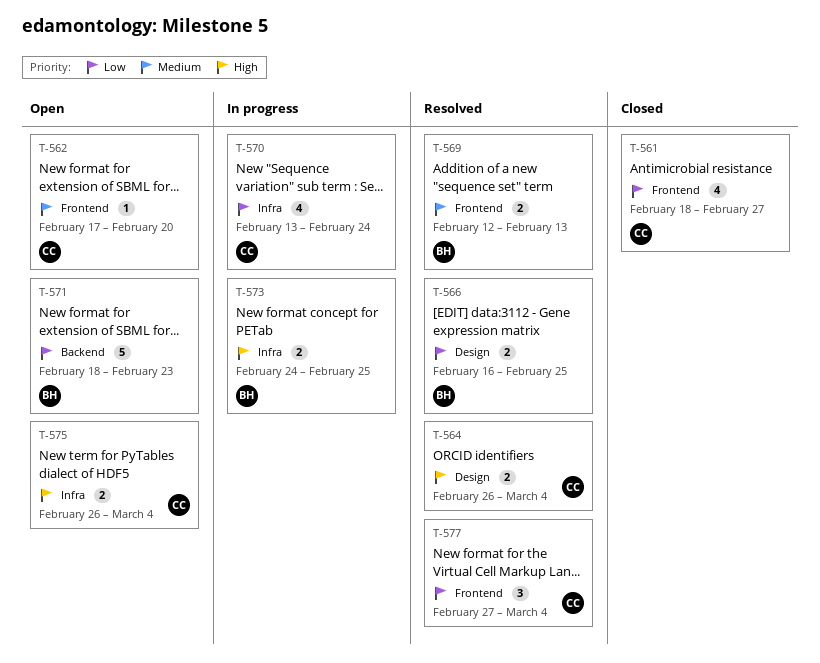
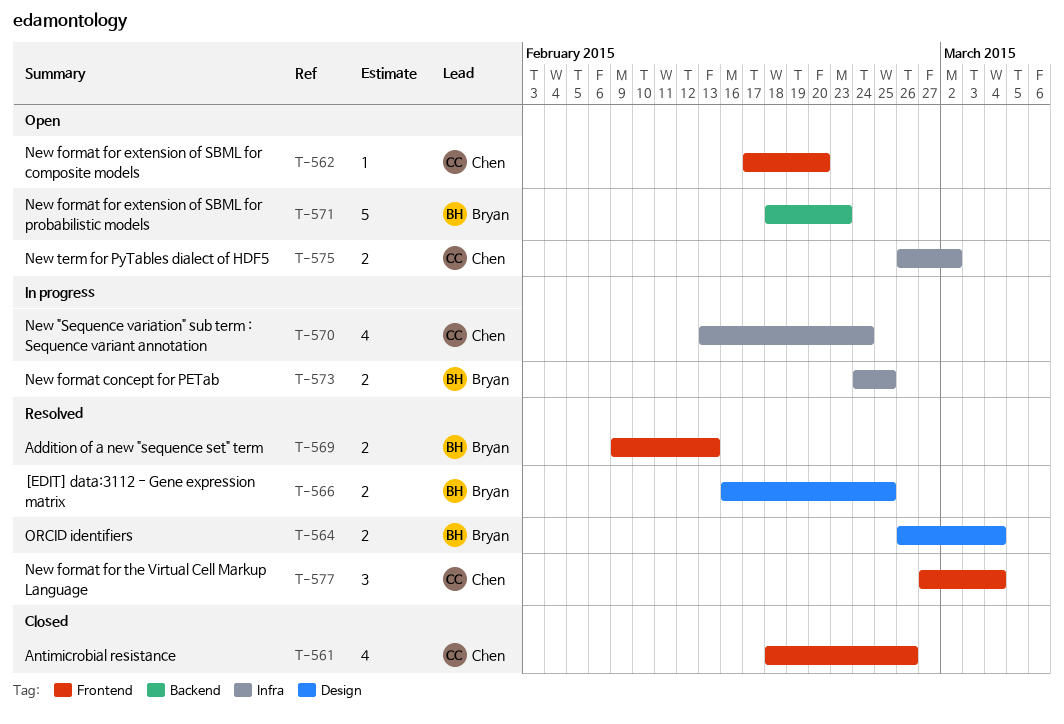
T-561, due: Feb 27 -> Feb 26
T-564, owner: Chen -> Bryan
T-569, start: Feb 12 -> Feb 9
T-575, due: Mar 4 -> Mar 2

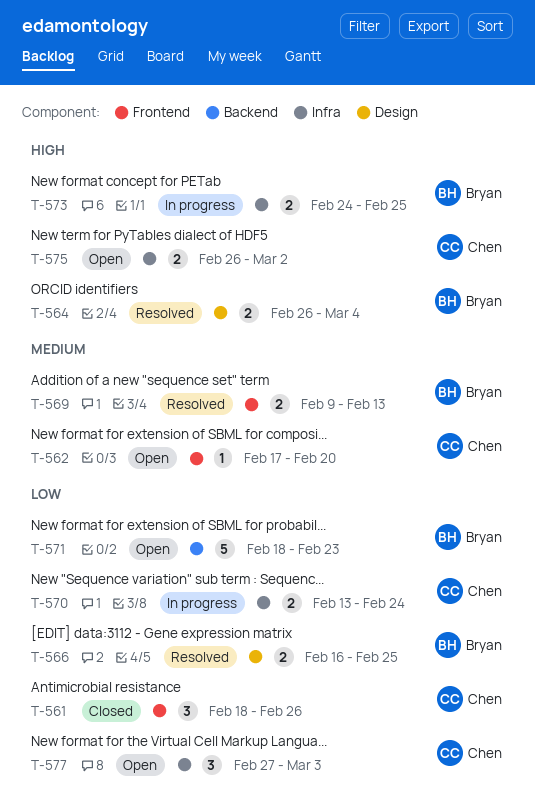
T-561, estimate: 4 -> 3
T-570, estimate: 4 -> 2
T-577, status: Resolved -> Open
T-577, label: Frontend -> Infra
T-577, due: Mar 4 -> Mar 3

